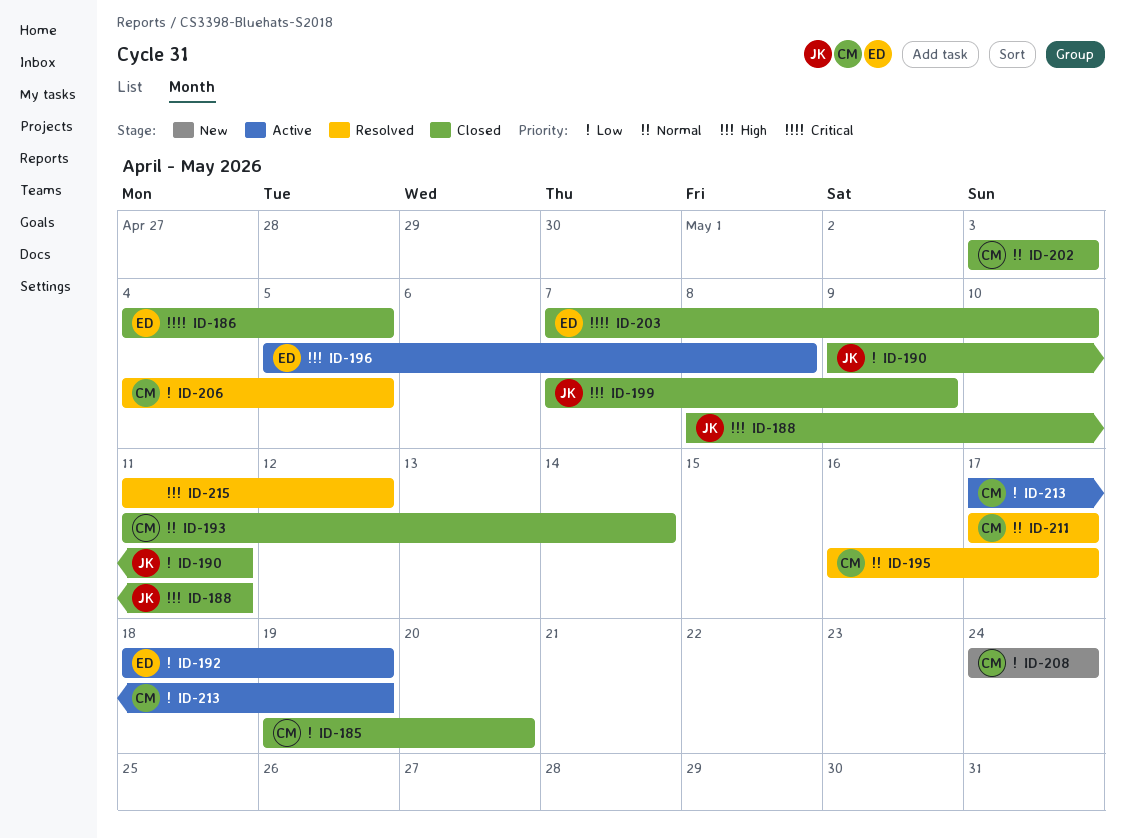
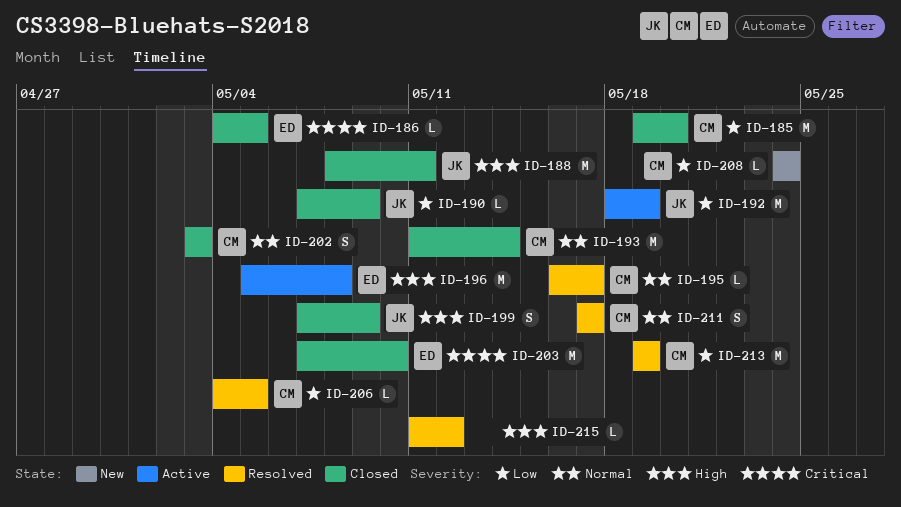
ID-190, start: May 9 -> May 7
ID-190, due: May 11 -> May 9
ID-192, owner: ED -> JK
ID-213, status: Active -> Resolved
ID-213, start: May 17 -> May 19

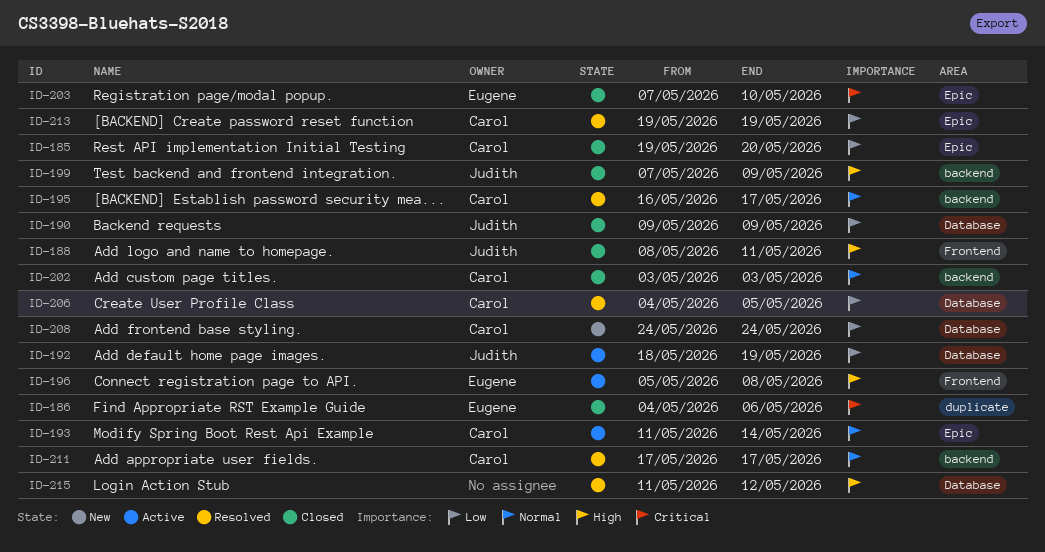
ID-186, due: May 5 -> May 6
ID-190, start: May 7 -> May 9
ID-193, status: Closed -> Active

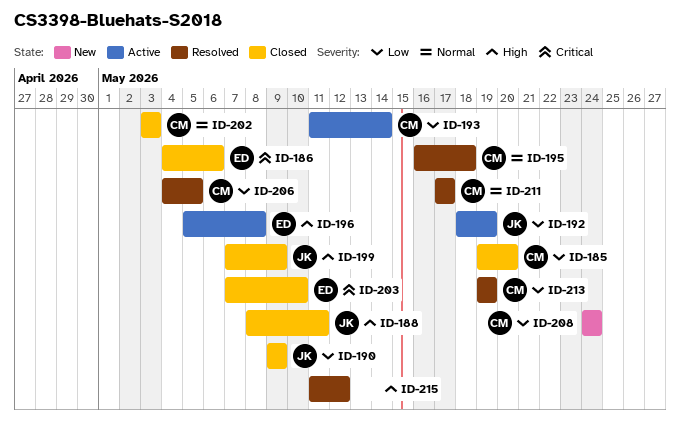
ID-193, priority: Normal -> Low
ID-195, due: May 17 -> May 18

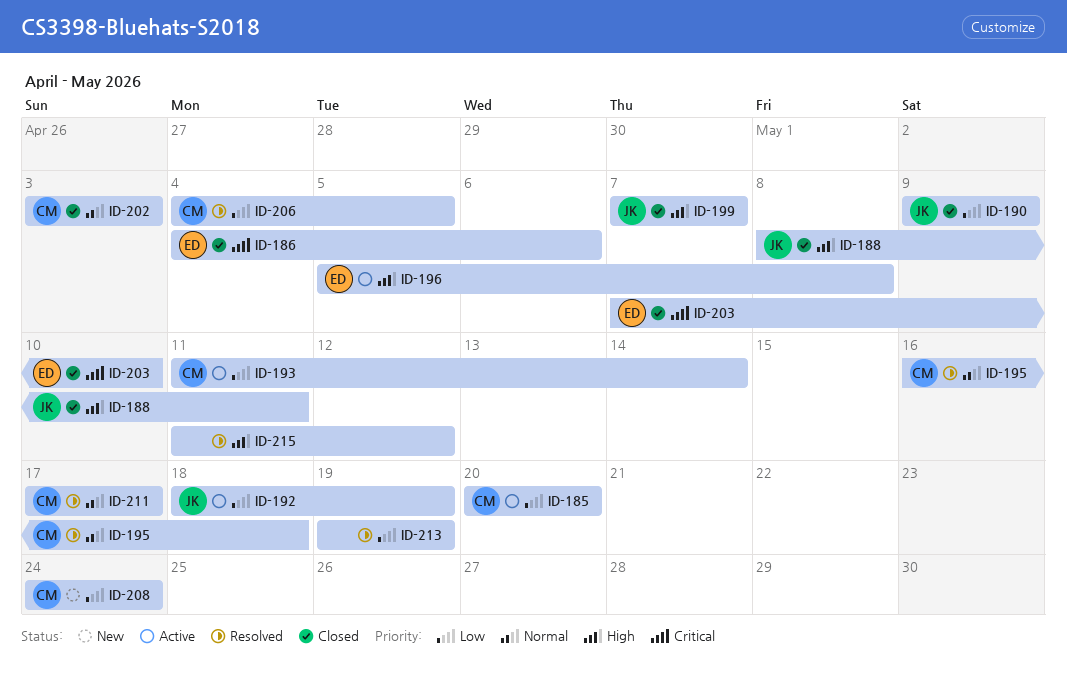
ID-185, status: Closed -> Active
ID-185, start: May 19 -> May 20
ID-199, due: May 9 -> May 7
ID-213, owner: CM -> none

